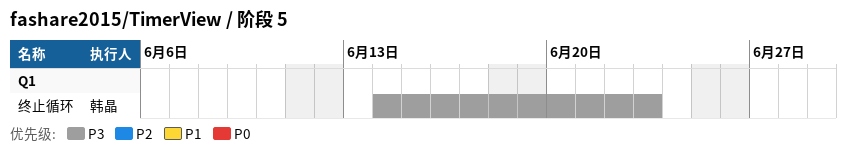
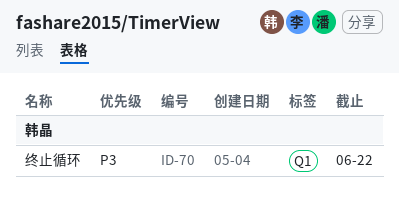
终止循环, due: Jun 23 -> Jun 22

